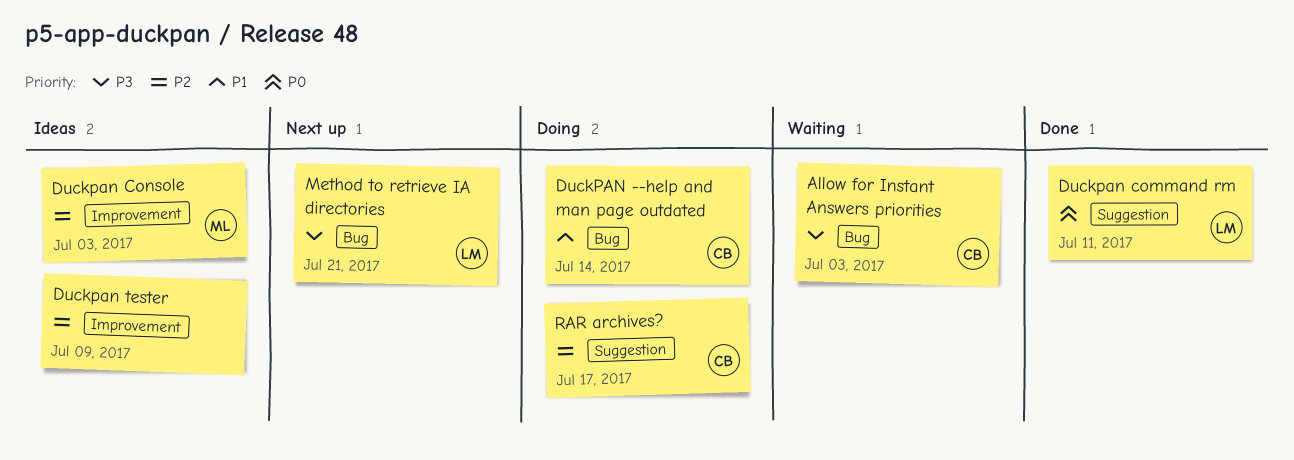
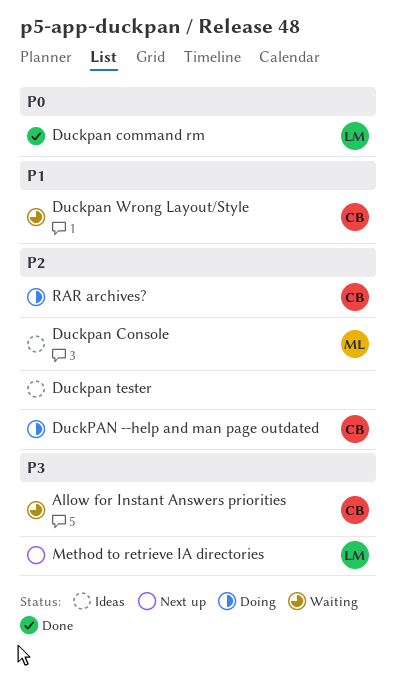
DuckPAN --help and man page outdated, priority: P1 -> P2
Duckpan Wrong Layout/Style: none -> present

